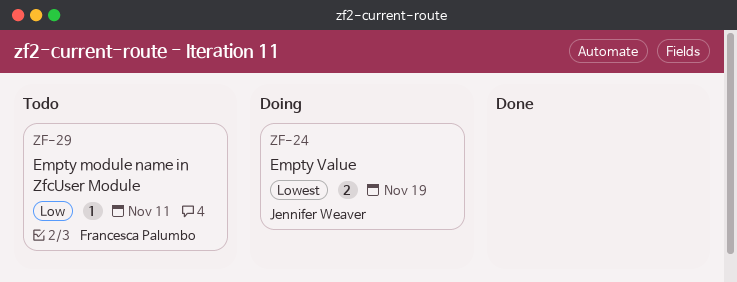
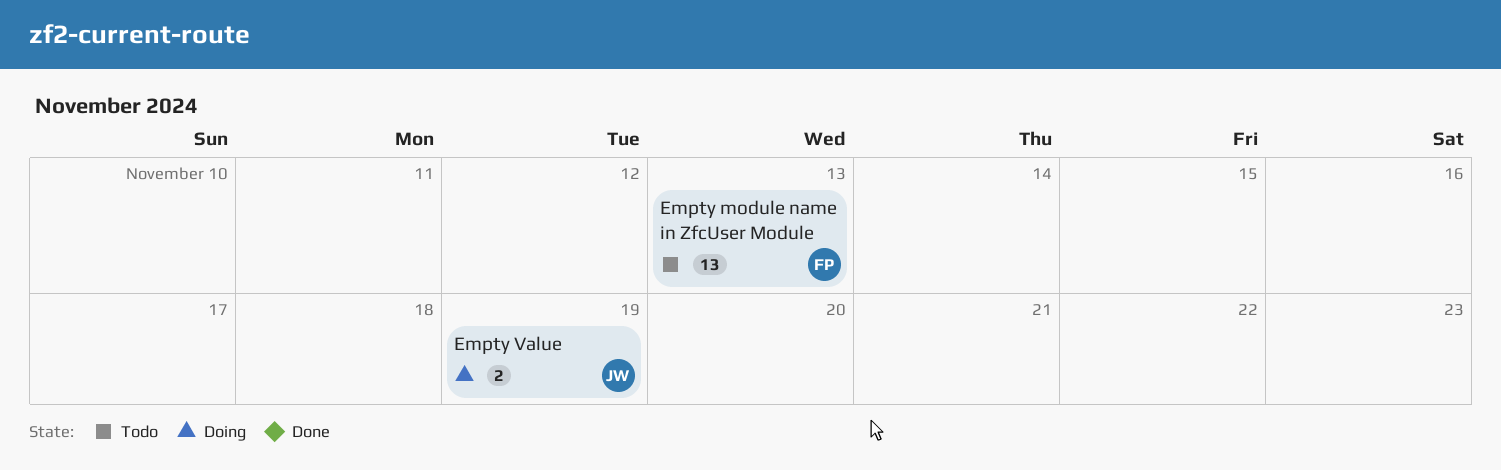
Empty module name in ZfcUser Module, estimate: 1 -> 13
Empty module name in ZfcUser Module, due: Nov 11 -> Nov 13

